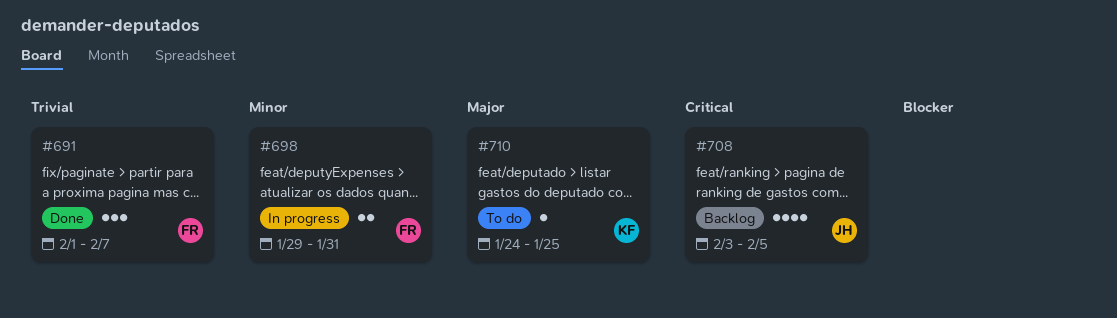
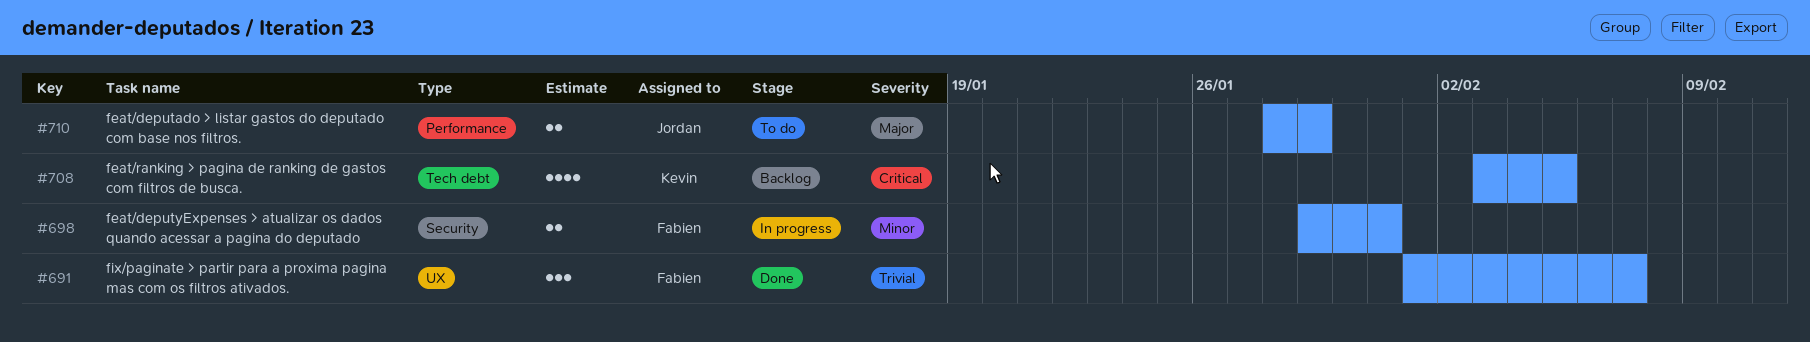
#708, owner: Jordan -> Kevin
#710, owner: Kevin -> Jordan
#710, estimate: 1 -> 2
#710, start: Jan 24 -> Jan 28
#710, due: Jan 25 -> Jan 29

